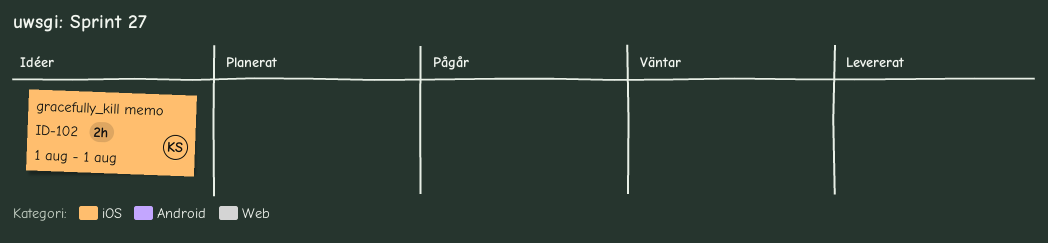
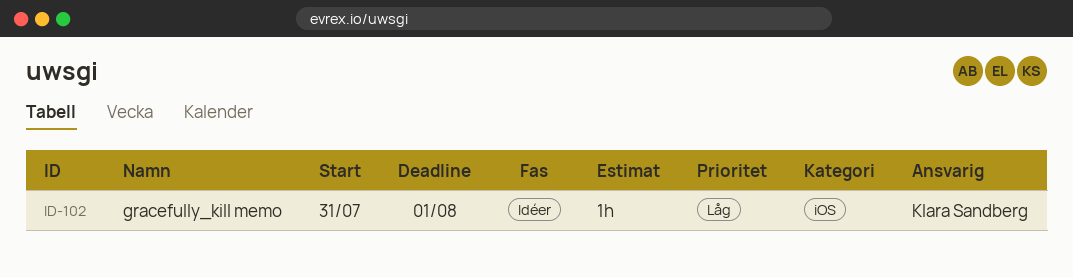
ID-102, estimate: 2h -> 1h
ID-102, start: Aug 1 -> Jul 31

